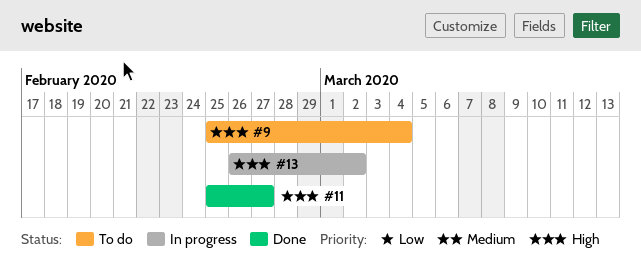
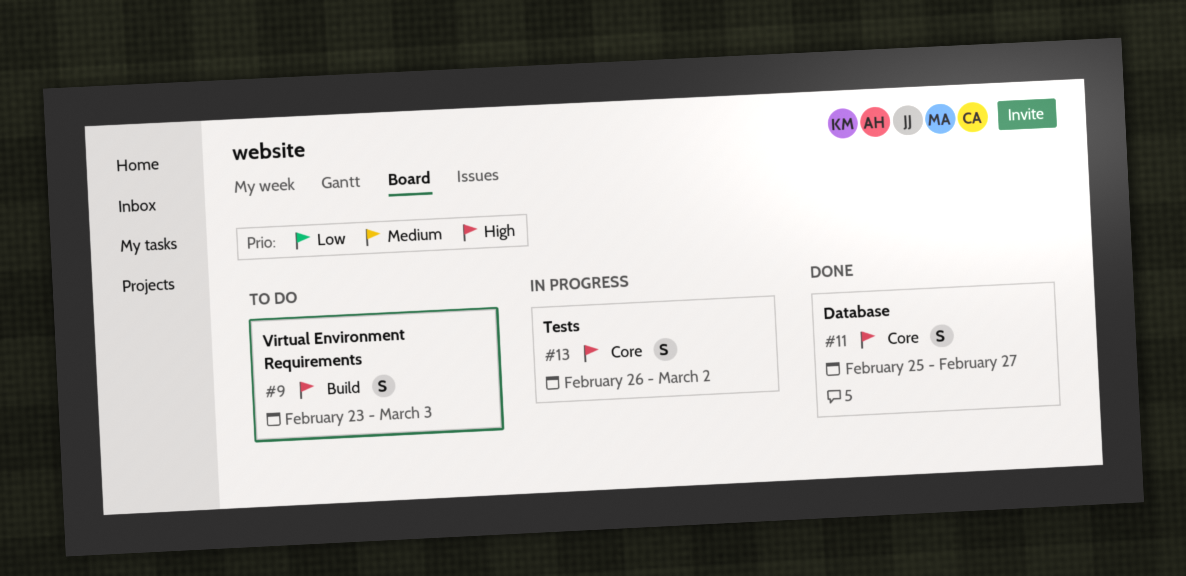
#9, start: Feb 25 -> Feb 23
#9, due: Mar 4 -> Mar 3

